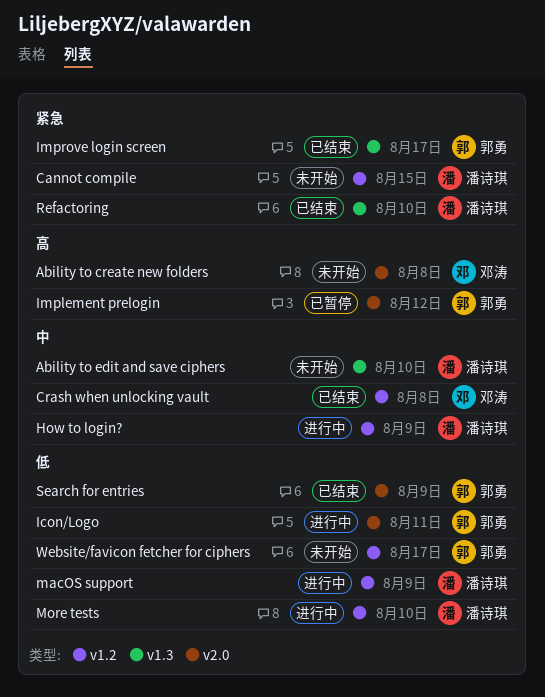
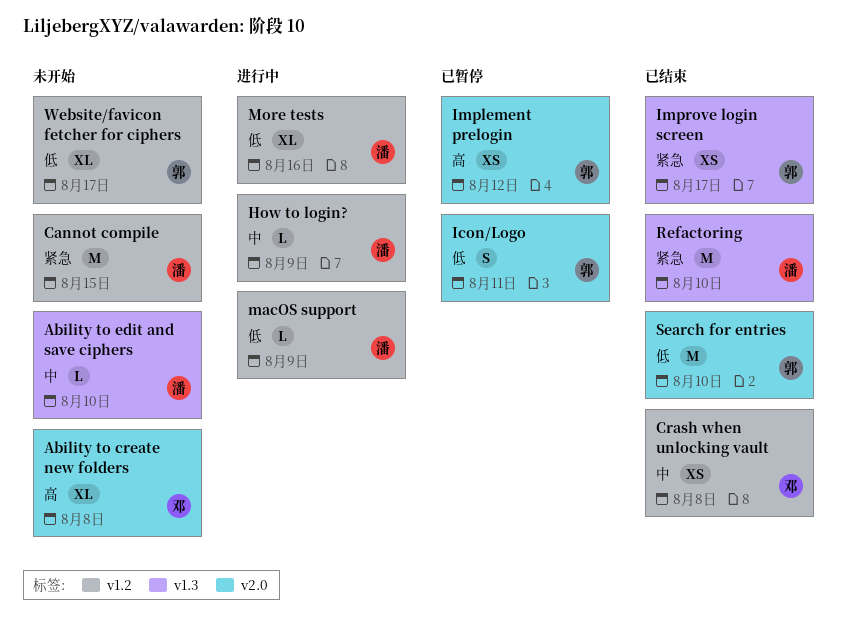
Icon/Logo, status: 进行中 -> 已暂停
More tests, due: Aug 10 -> Aug 16
Search for entries, due: Aug 9 -> Aug 10

